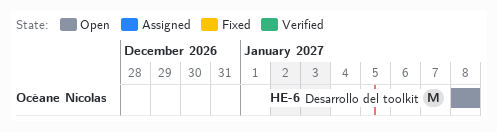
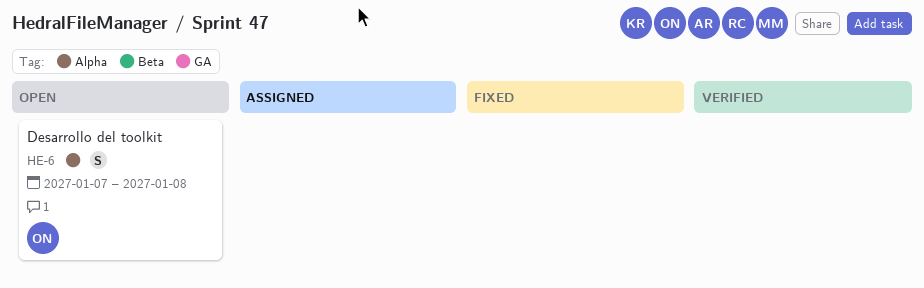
HE-6, estimate: M -> S
HE-6, start: Jan 8 -> Jan 7

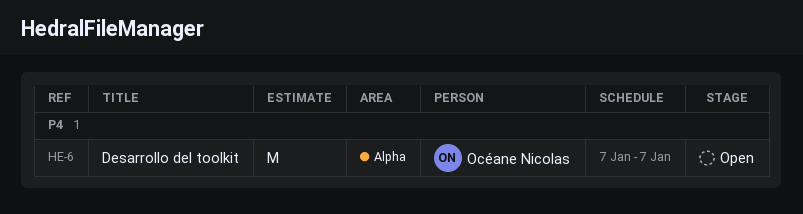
HE-6, estimate: S -> M
HE-6, due: Jan 8 -> Jan 7

